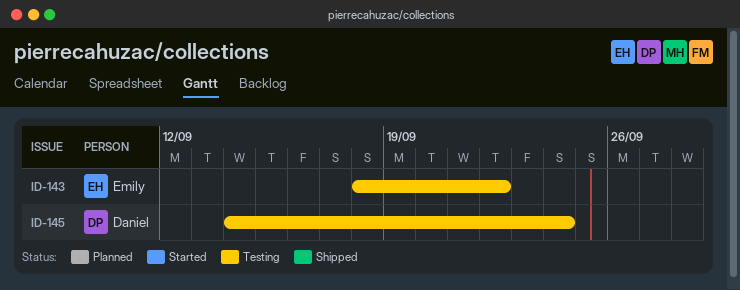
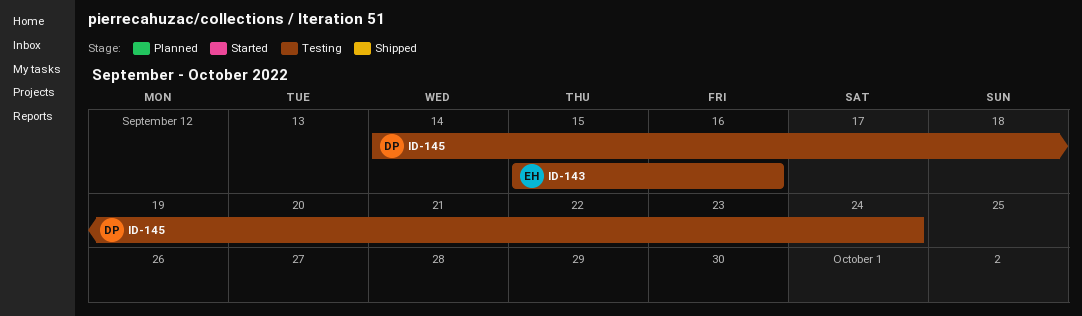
ID-143, start: Sep 18 -> Sep 15
ID-143, due: Sep 22 -> Sep 16

